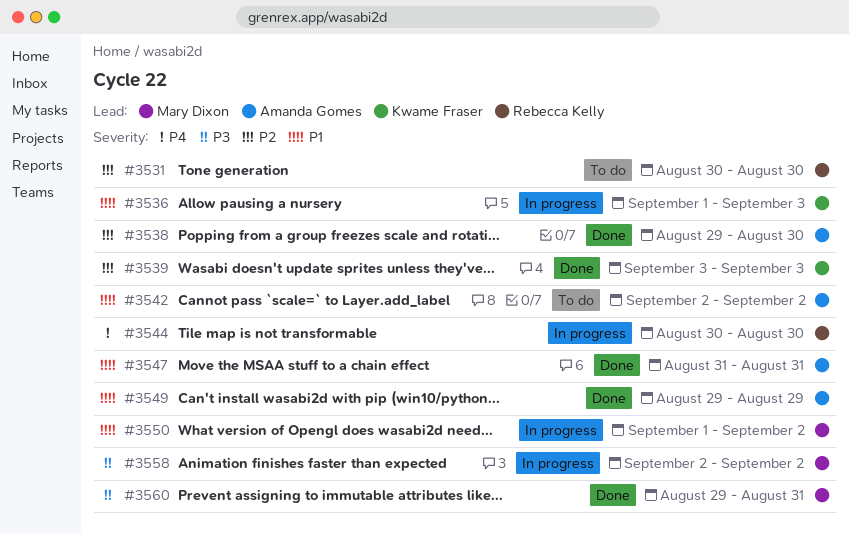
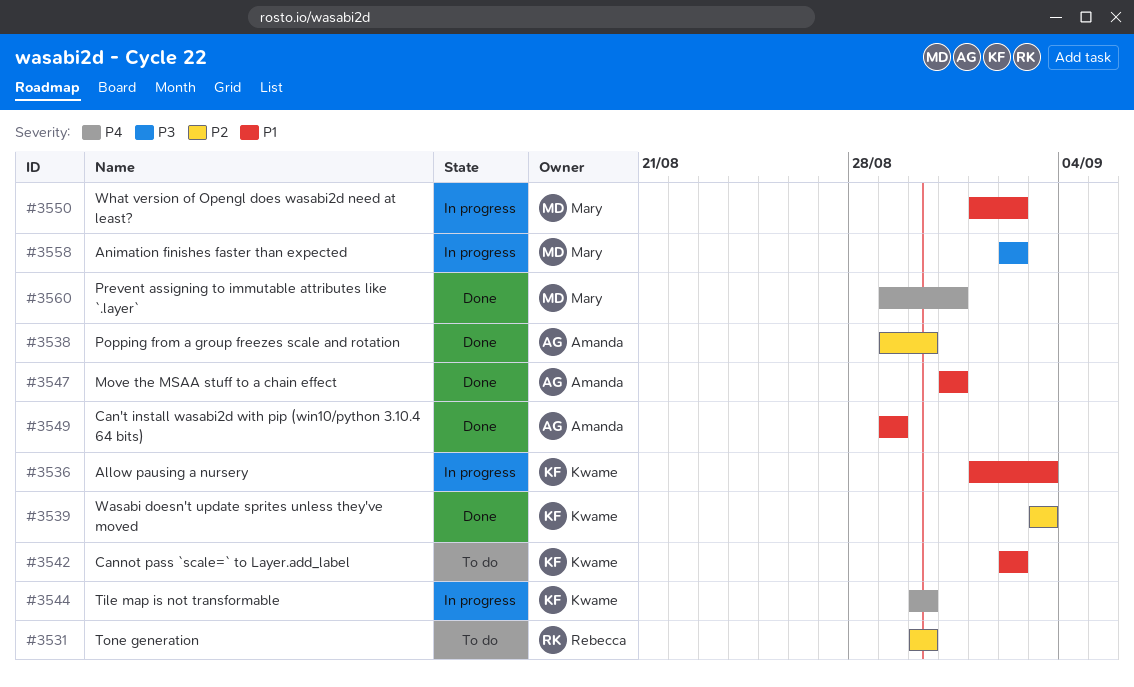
#3542, owner: Amanda Gomes -> Kwame Fraser
#3544, owner: Rebecca Kelly -> Kwame Fraser
#3560, priority: P3 -> P4

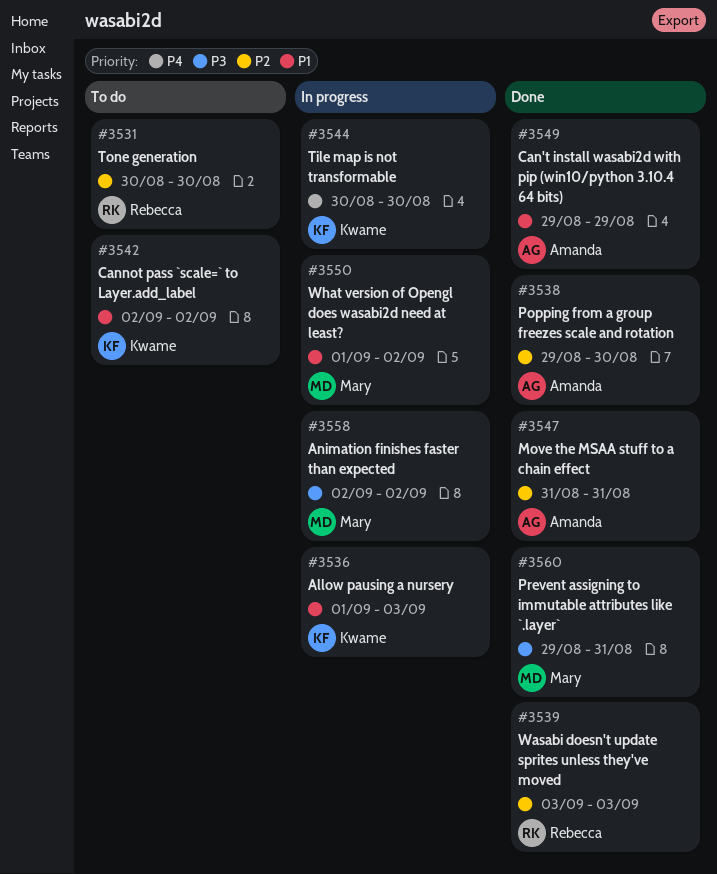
#3539, owner: Kwame -> Rebecca
#3547, priority: P1 -> P2
#3560, priority: P4 -> P3

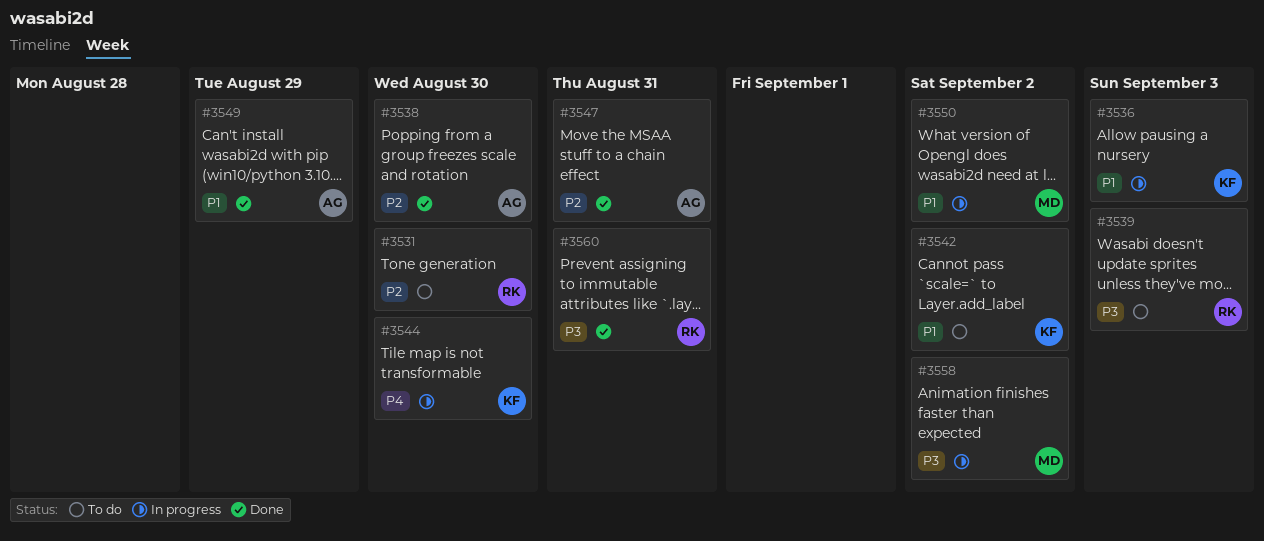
#3539, status: Done -> To do
#3539, priority: P2 -> P3
#3560, owner: Mary -> Rebecca

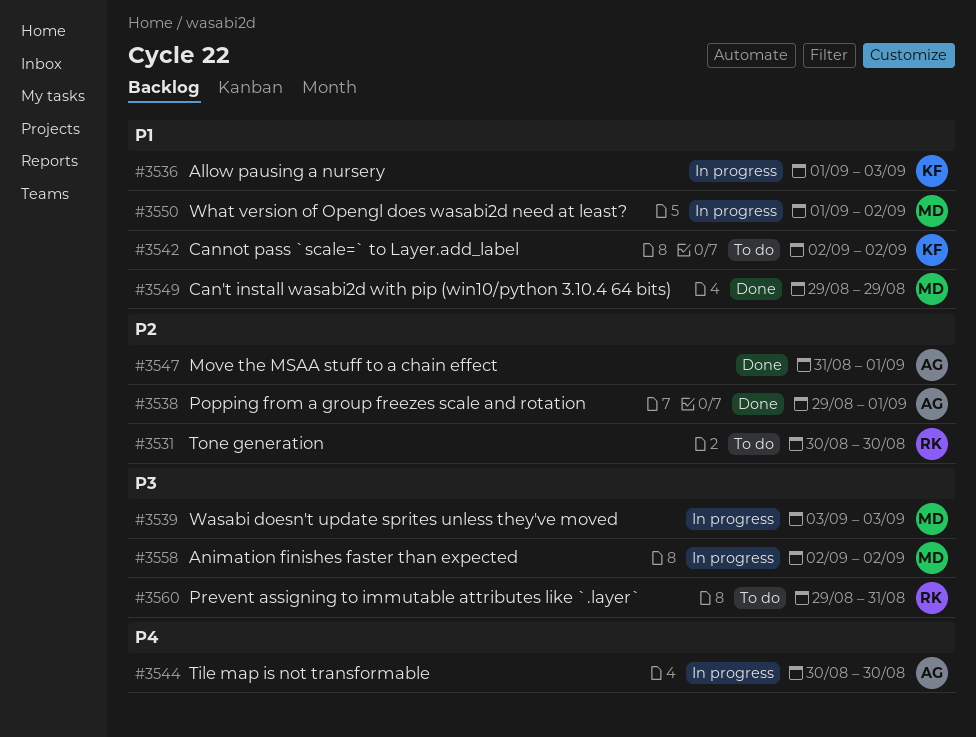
#3538, due: Aug 30 -> Sep 1
#3539, status: To do -> In progress
#3539, owner: RK -> MD
#3544, owner: KF -> AG
#3547, due: Aug 31 -> Sep 1
#3549, owner: AG -> MD
#3560, status: Done -> To do

